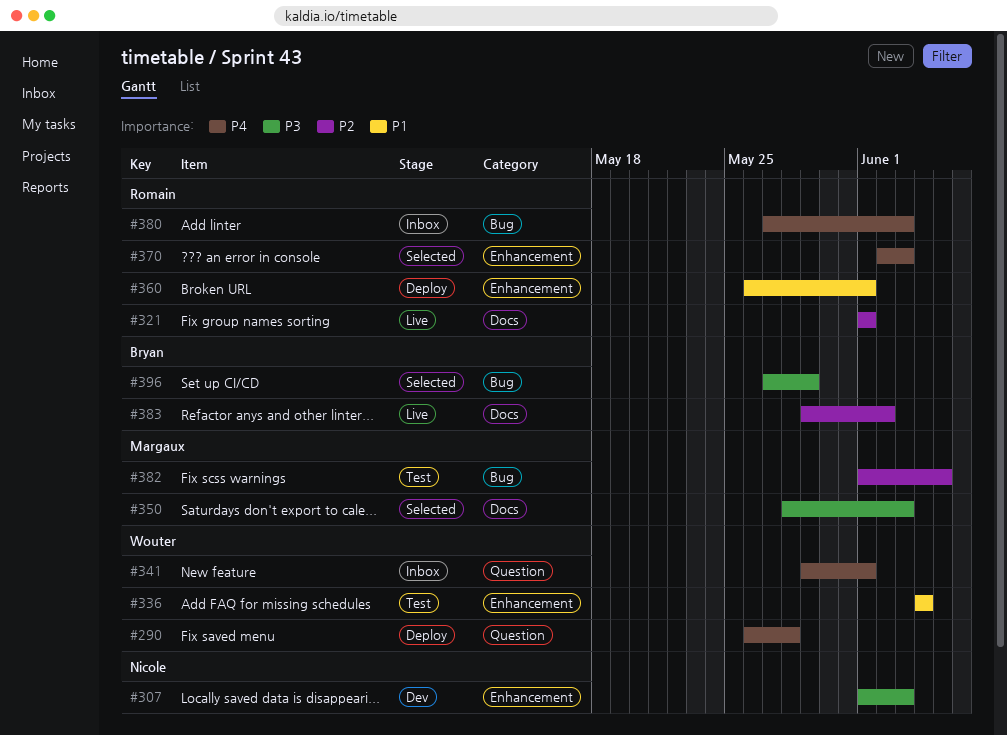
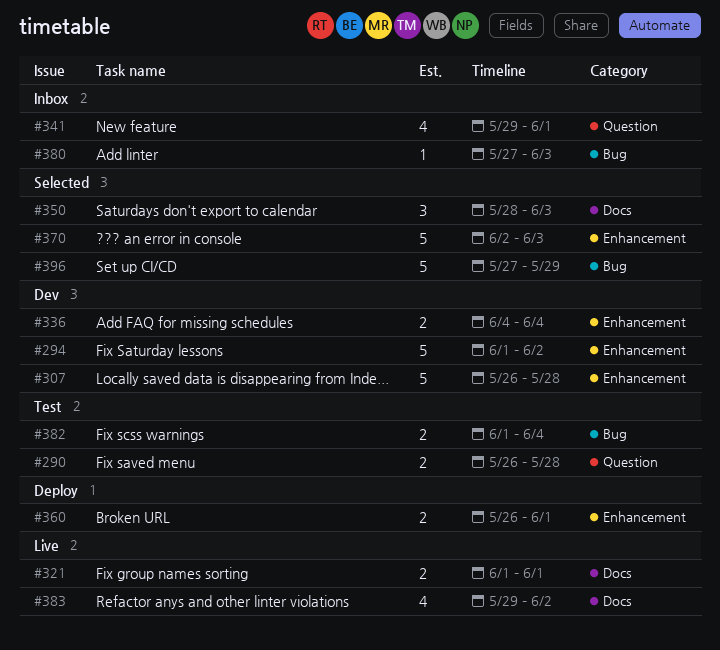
#290, status: Deploy -> Test
#294: none -> present
#307, start: Jun 1 -> May 26
#307, due: Jun 3 -> May 28
#336, status: Test -> Dev
#382, due: Jun 5 -> Jun 4

